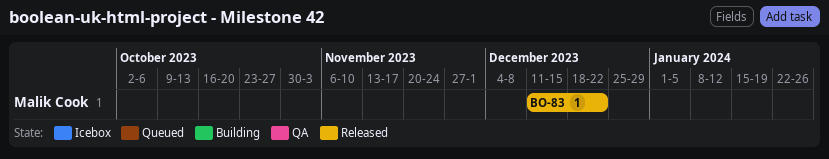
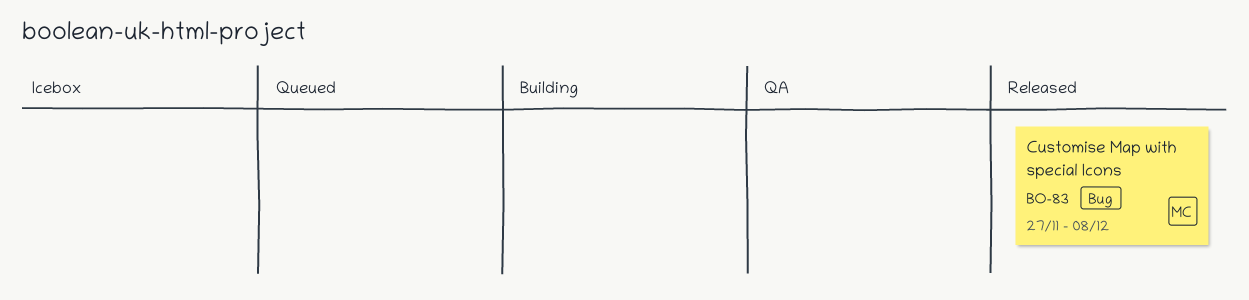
BO-83, start: Dec 11 -> Nov 27
BO-83, due: Dec 22 -> Dec 8

